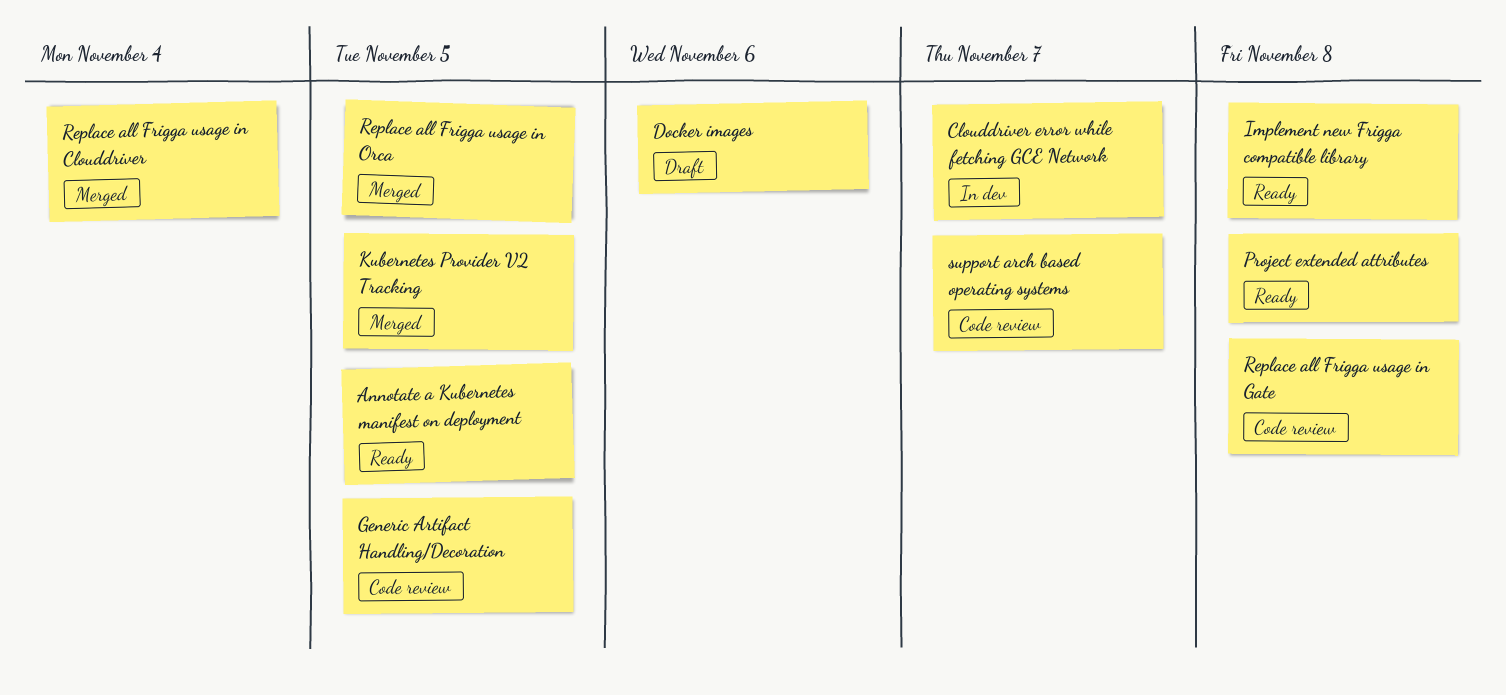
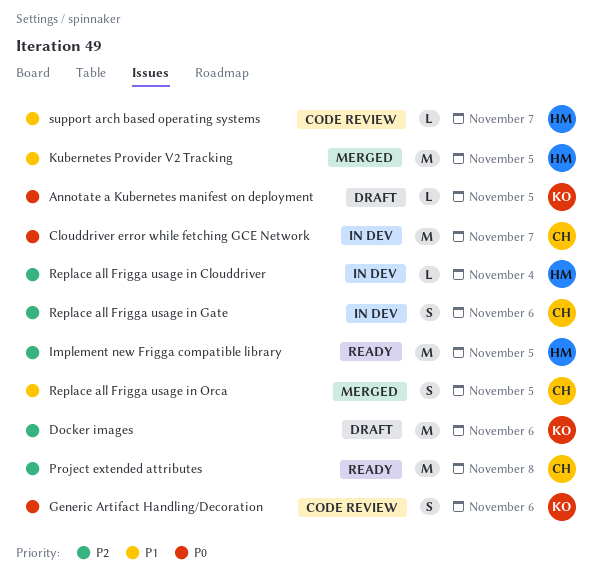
Annotate a Kubernetes manifest on deployment, status: Ready -> Draft
Generic Artifact Handling/Decoration, due: Nov 5 -> Nov 6
Implement new Frigga compatible library, due: Nov 8 -> Nov 5
Replace all Frigga usage in Clouddriver, status: Merged -> In dev
Replace all Frigga usage in Gate, status: Code review -> In dev
Replace all Frigga usage in Gate, due: Nov 8 -> Nov 6

